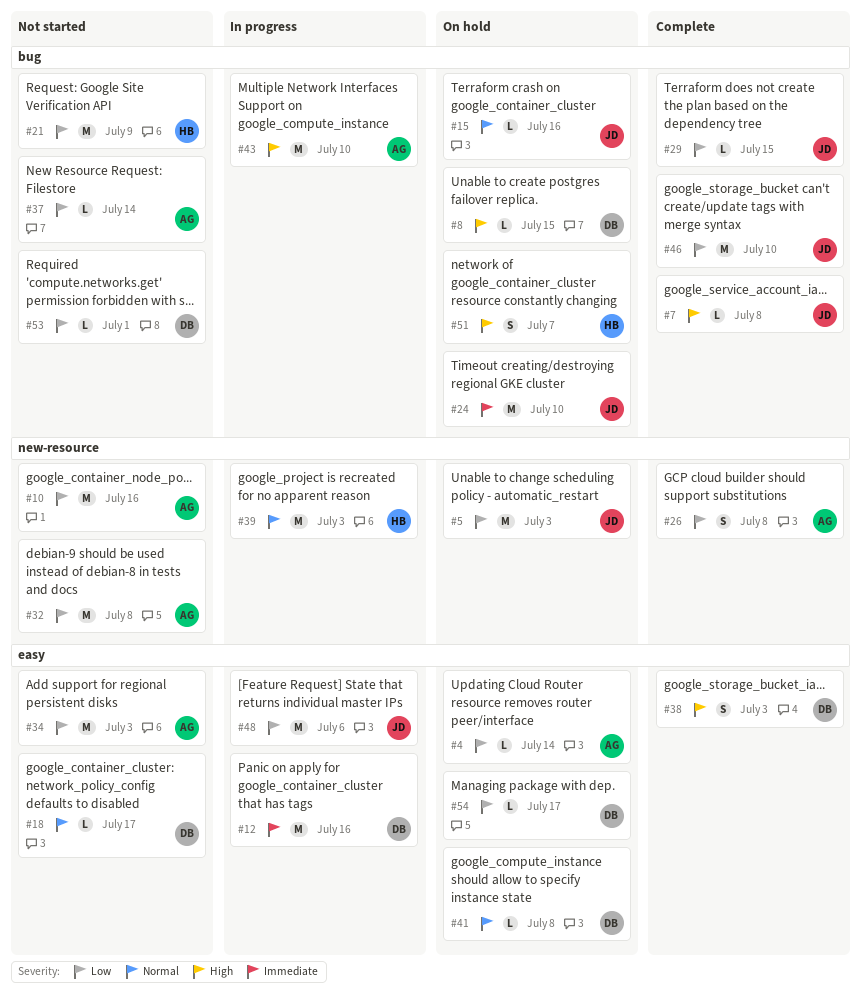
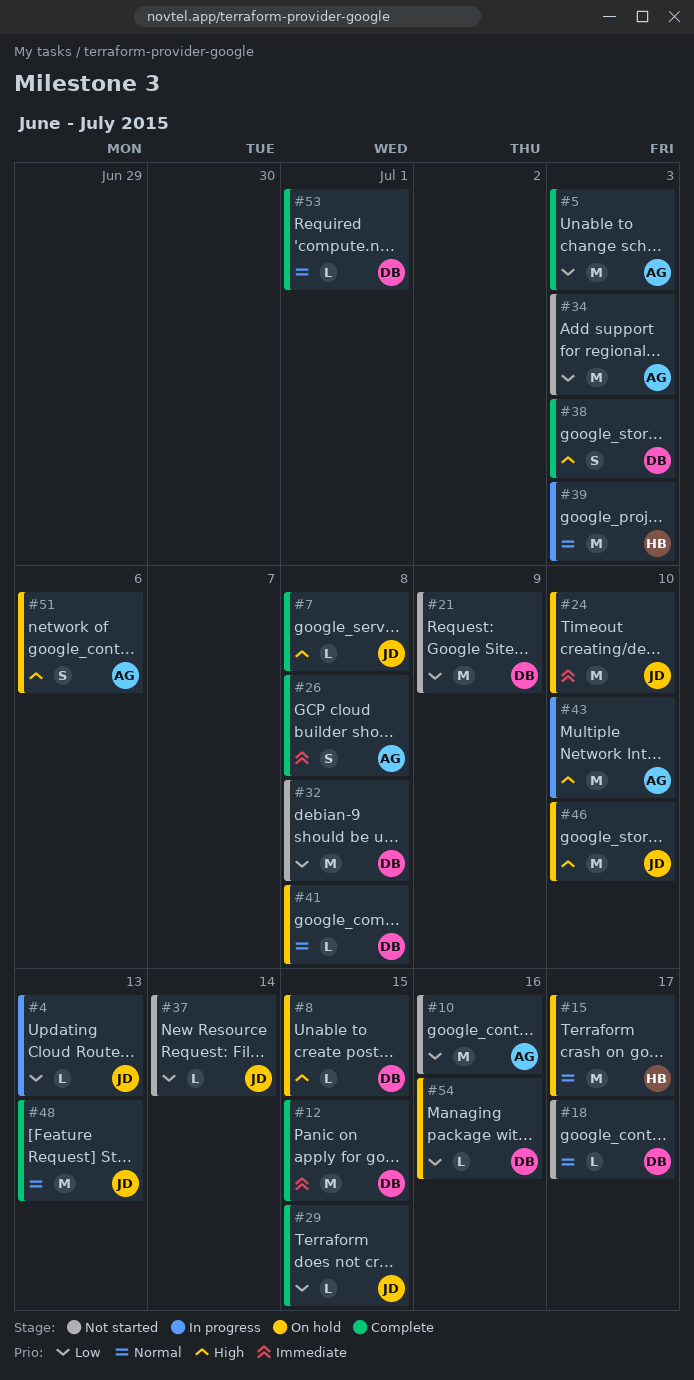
#4, status: On hold -> In progress
#4, owner: AG -> JD
#4, due: Jul 14 -> Jul 13
#5, status: On hold -> Complete
#5, owner: JD -> AG
#12, status: In progress -> Complete
#12, due: Jul 16 -> Jul 15
#15, owner: JD -> HB
#15, estimate: L -> M
#15, due: Jul 16 -> Jul 17
#21, owner: HB -> DB
#26, priority: Low -> Immediate
#32, owner: AG -> DB
#37, owner: AG -> JD
#46, status: Complete -> On hold
#46, priority: Low -> High
#48, status: In progress -> Complete
#48, priority: Low -> Normal
#48, due: Jul 6 -> Jul 13
#51, owner: HB -> AG
#51, due: Jul 7 -> Jul 6
#53, status: Not started -> Complete
#53, priority: Low -> Normal
#54, due: Jul 17 -> Jul 16

